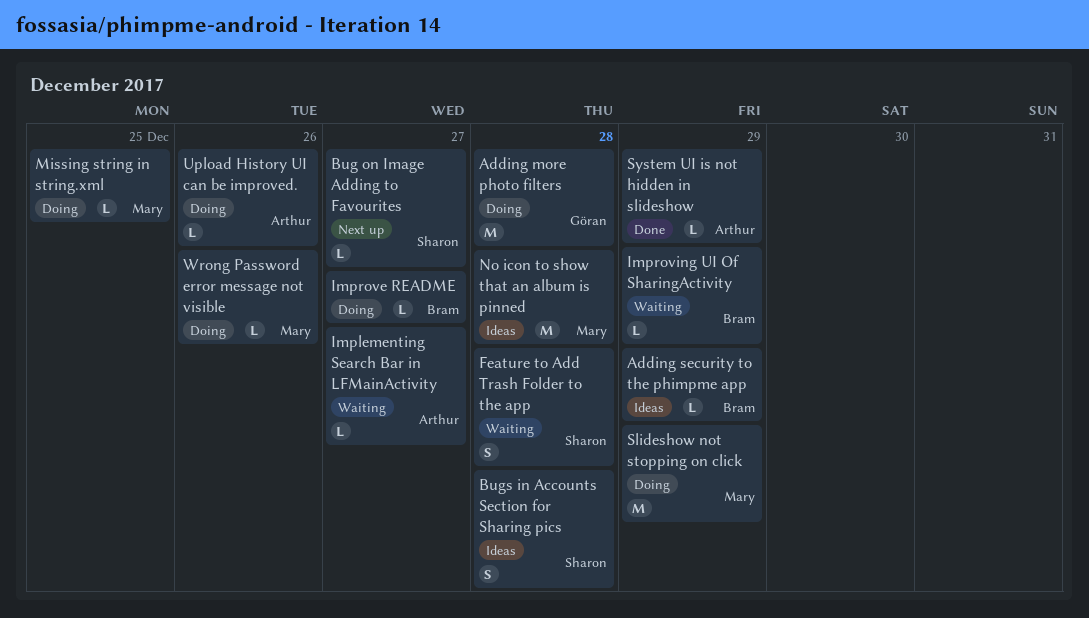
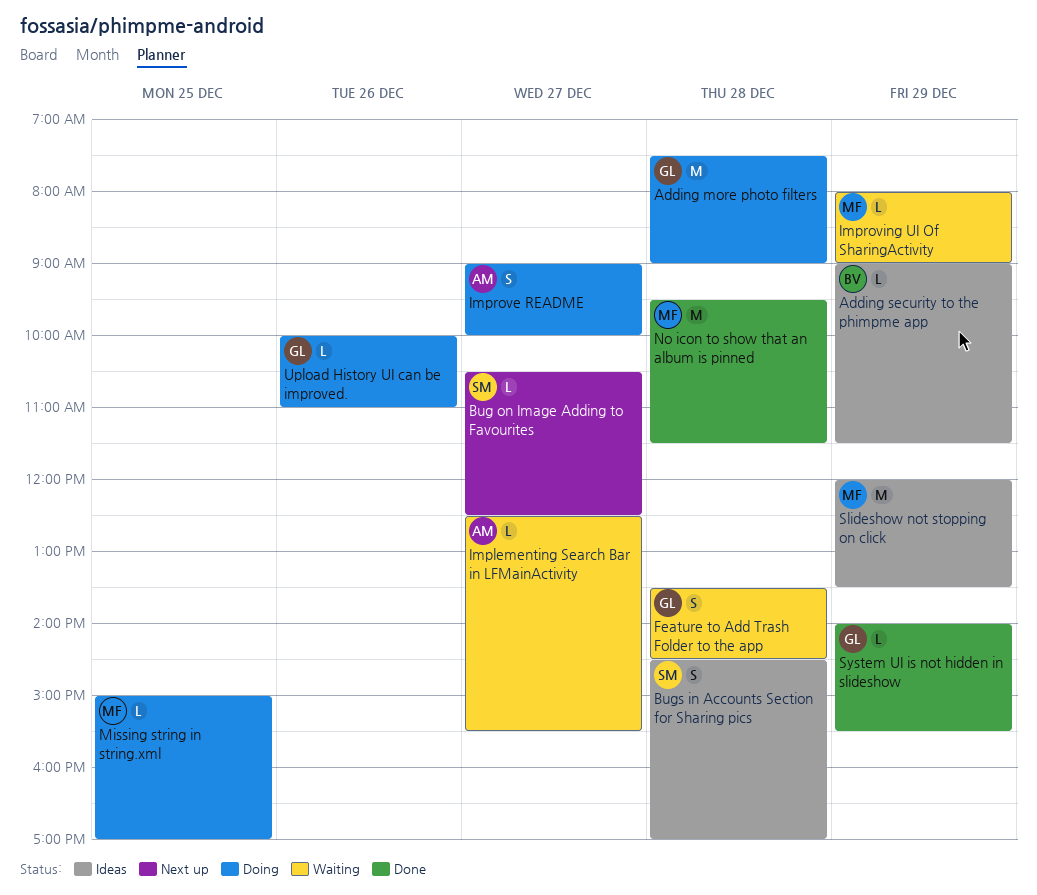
Feature to Add Trash Folder to the app, owner: Sharon -> Göran
Improve README, owner: Bram -> Arthur
Improve README, estimate: L -> S
Improving UI Of SharingActivity, owner: Bram -> Mary
No icon to show that an album is pinned, status: Ideas -> Done
Slideshow not stopping on click, status: Doing -> Ideas
System UI is not hidden in slideshow, owner: Arthur -> Göran
Upload History UI can be improved., owner: Arthur -> Göran
Wrong Password error message not visible: present -> none

